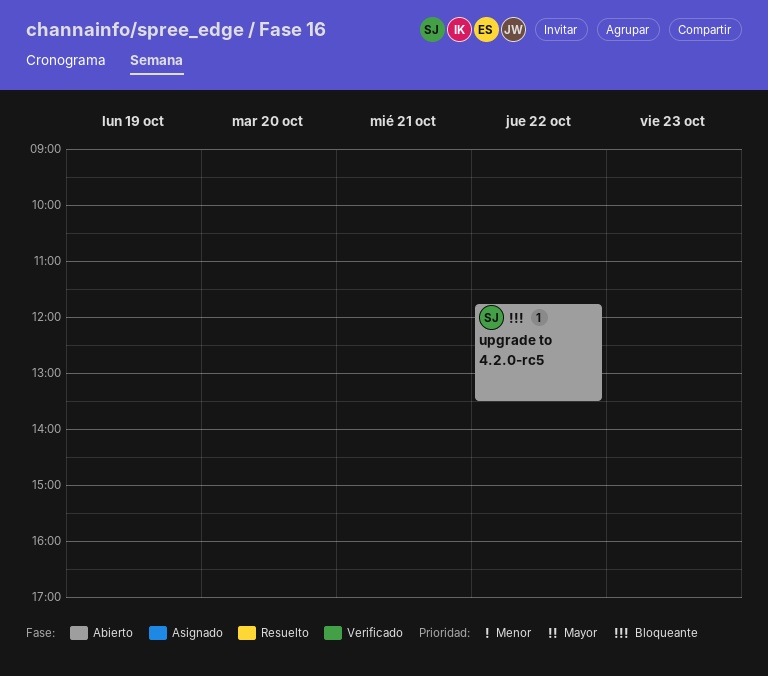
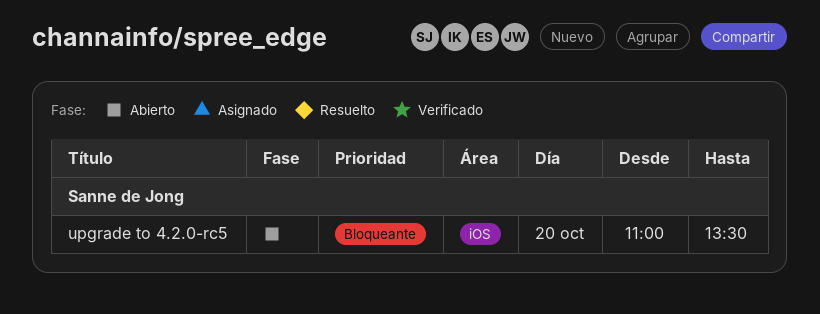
upgrade to 4.2.0-rc5, day: Oct 22 -> Oct 20
upgrade to 4.2.0-rc5, begins: 11:45 -> 11:00

